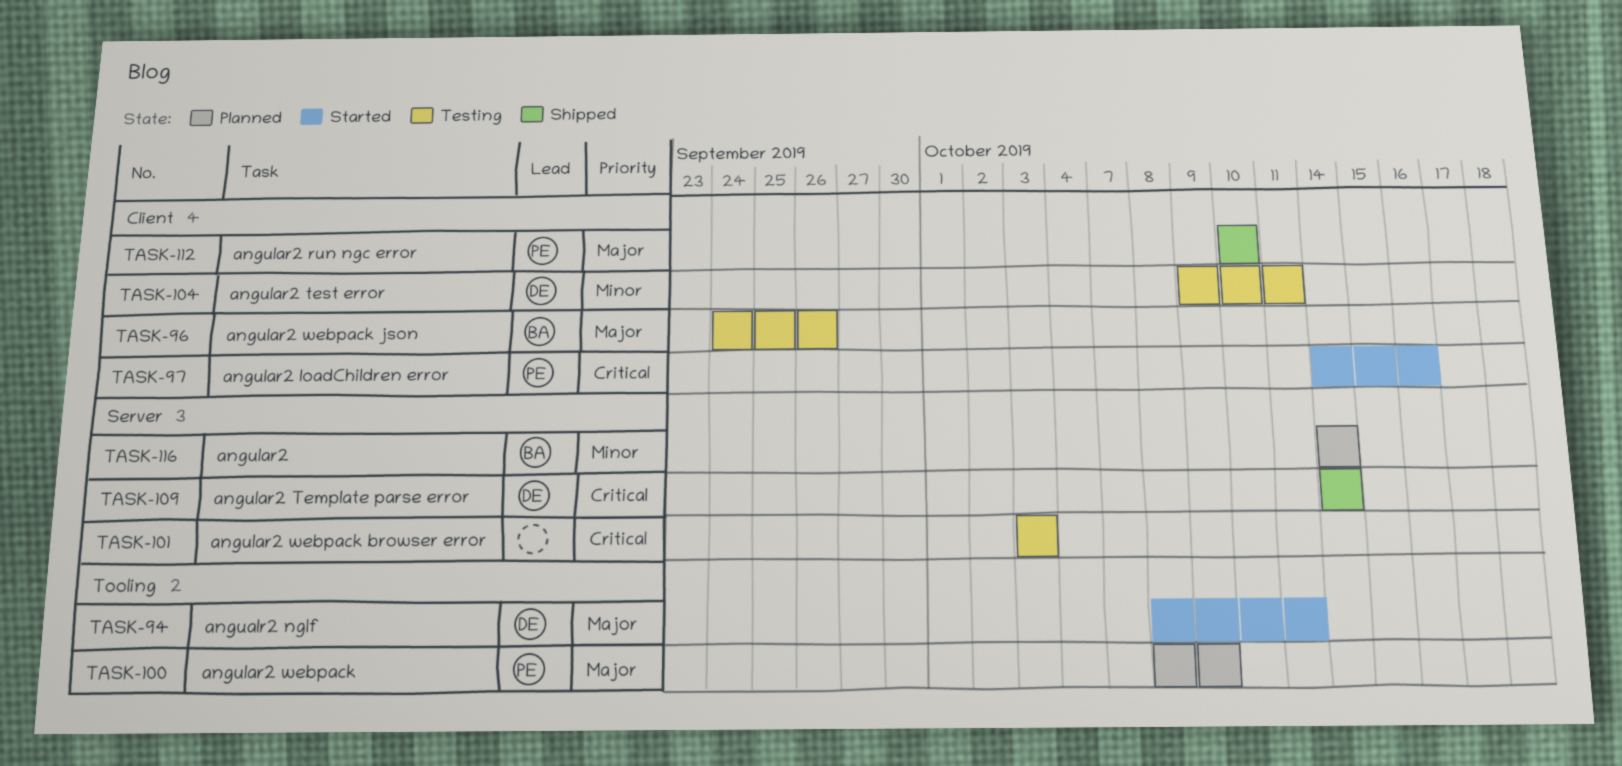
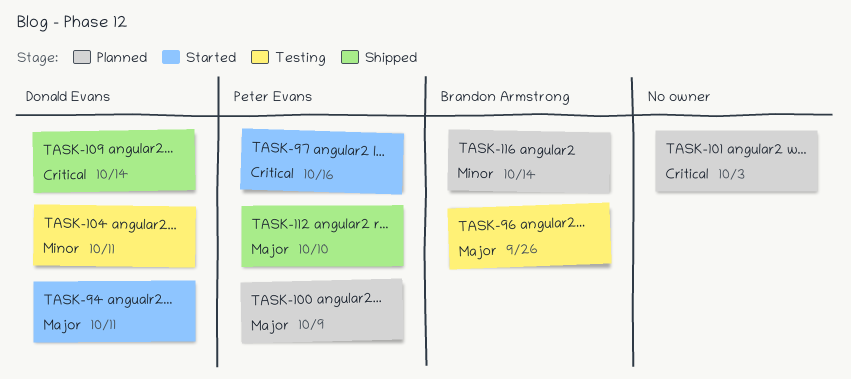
TASK-101, status: Testing -> Planned

